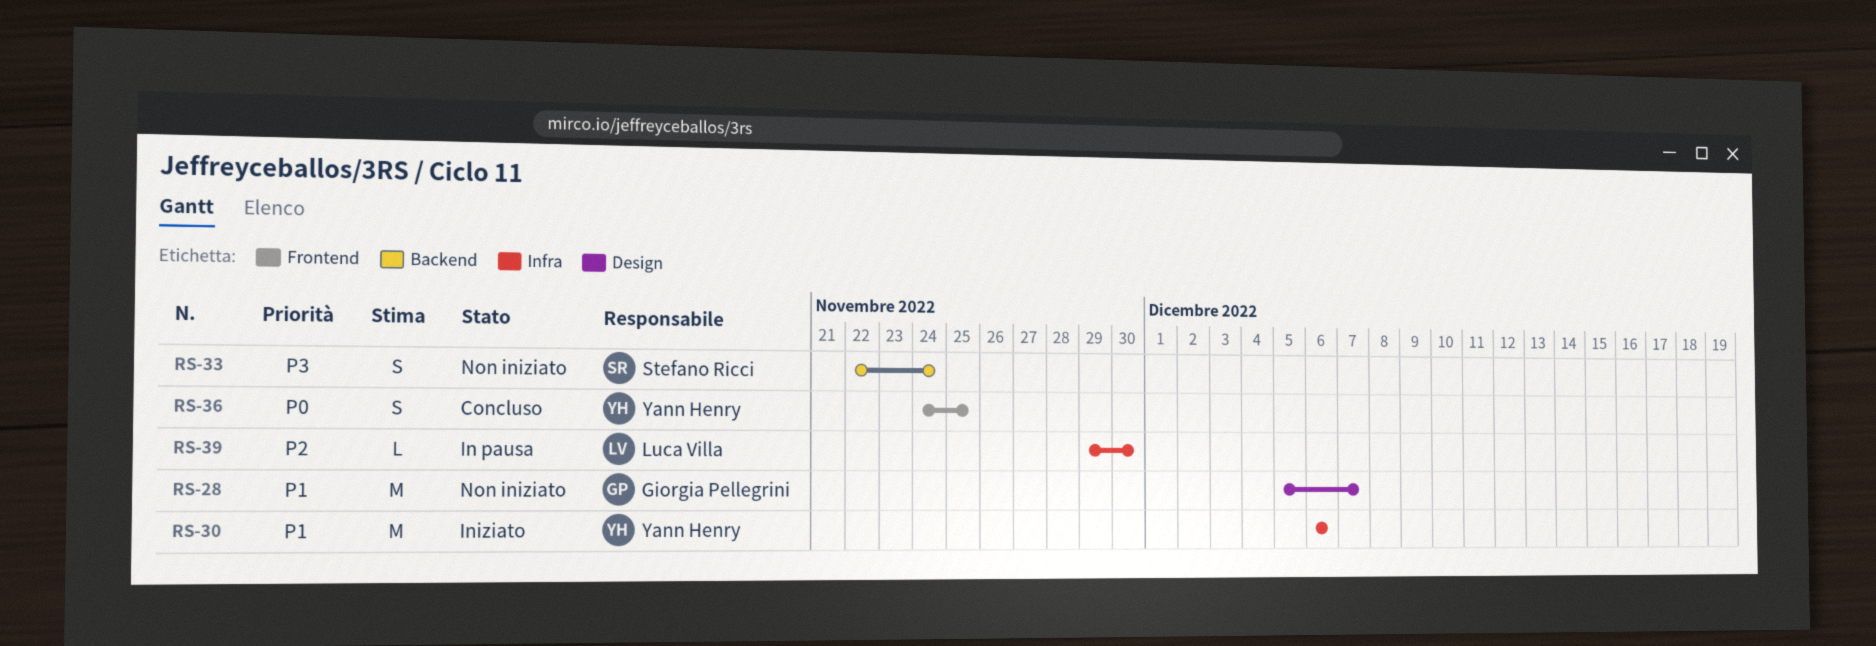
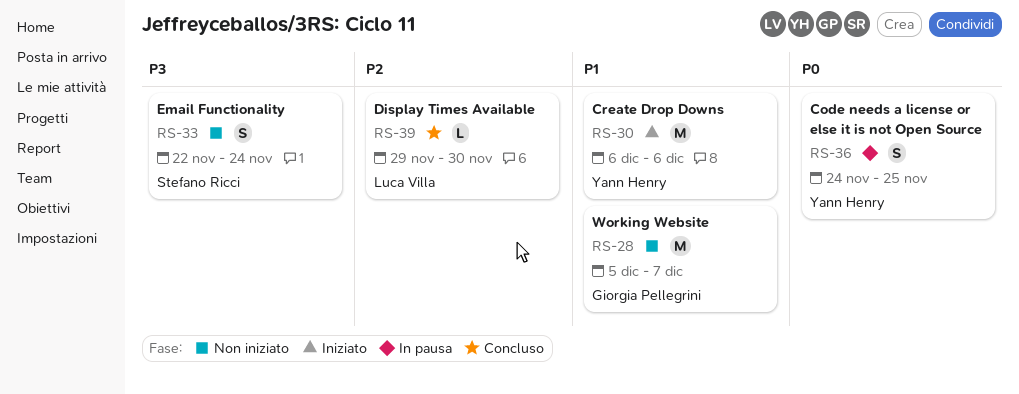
RS-36, status: Concluso -> In pausa
RS-39, status: In pausa -> Concluso

